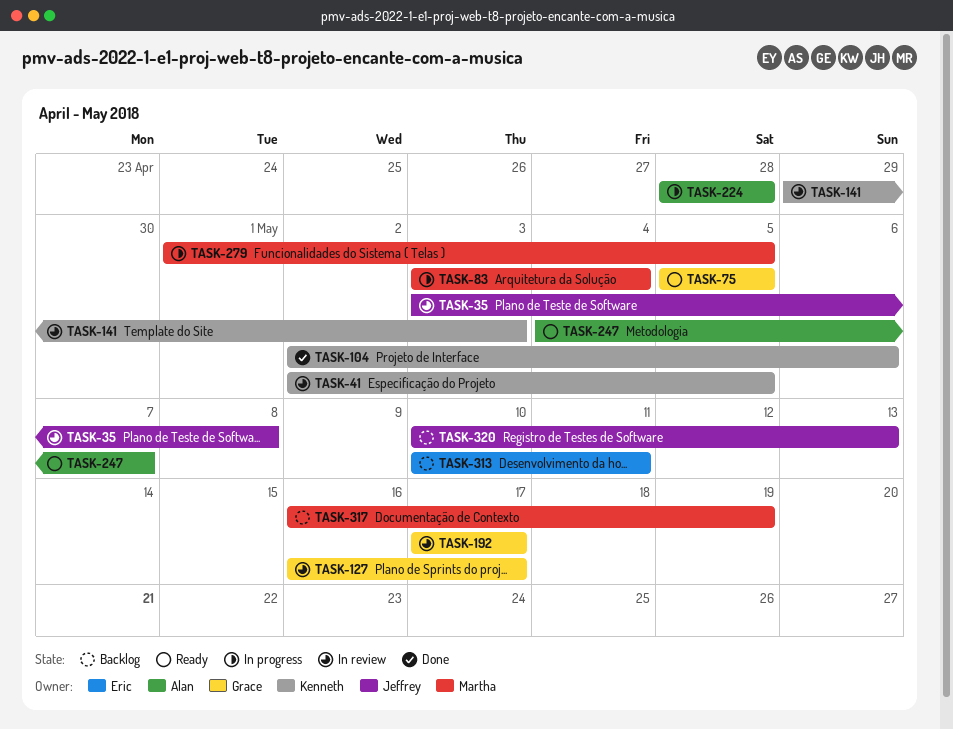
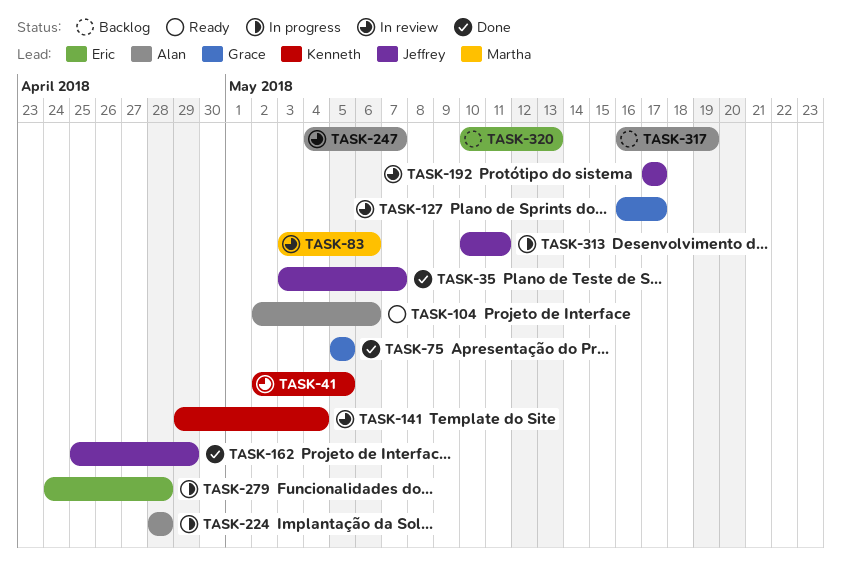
TASK-35, status: In review -> Done
TASK-35, due: May 8 -> May 7
TASK-75, status: Ready -> Done
TASK-83, status: In progress -> In review
TASK-83, due: May 4 -> May 6
TASK-104, status: Done -> Ready
TASK-104, owner: Kenneth -> Alan
TASK-141, due: May 3 -> May 4
TASK-162: none -> present
TASK-192, owner: Grace -> Jeffrey
TASK-247, status: Ready -> In review
TASK-279, owner: Martha -> Eric
TASK-279, start: May 1 -> Apr 24
TASK-279, due: May 5 -> Apr 28
TASK-313, status: Backlog -> In progress
TASK-313, owner: Eric -> Jeffrey
TASK-317, owner: Martha -> Alan
TASK-320, owner: Jeffrey -> Eric

